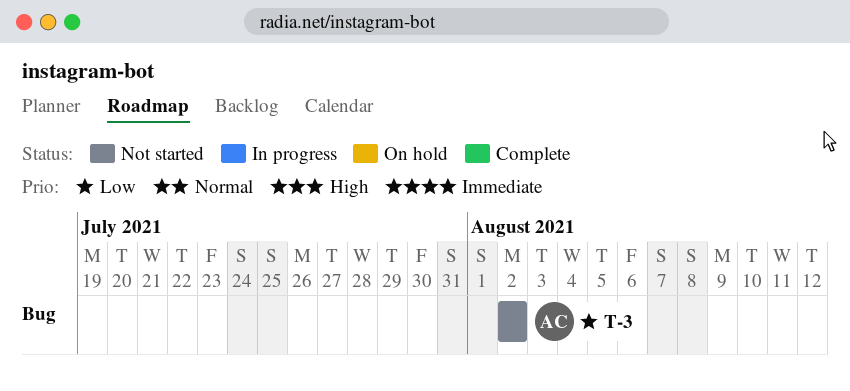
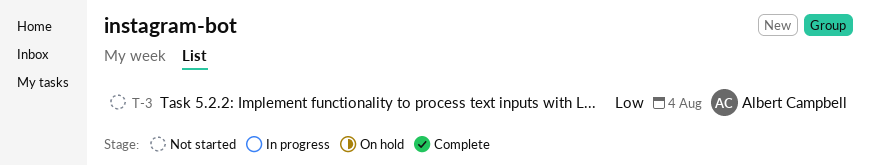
T-3, due: Aug 2 -> Aug 4

